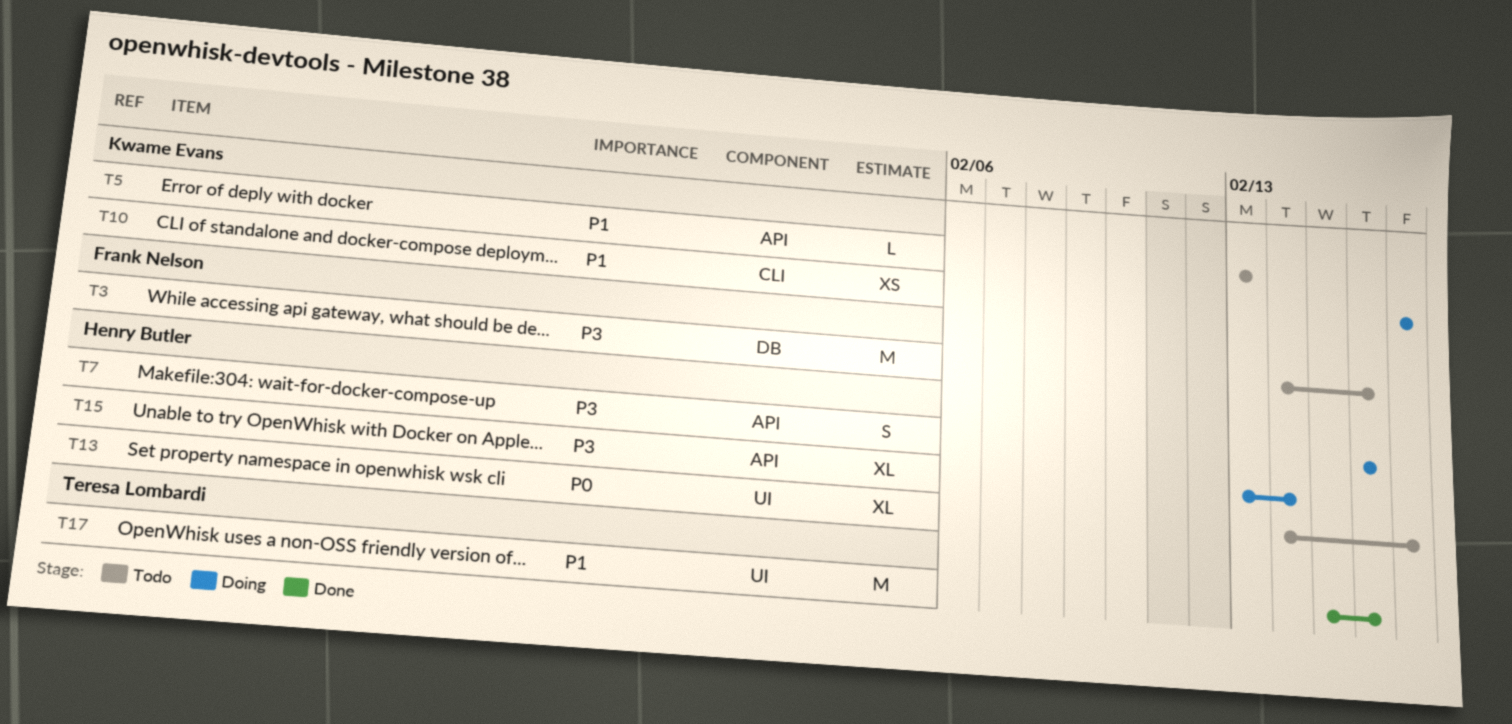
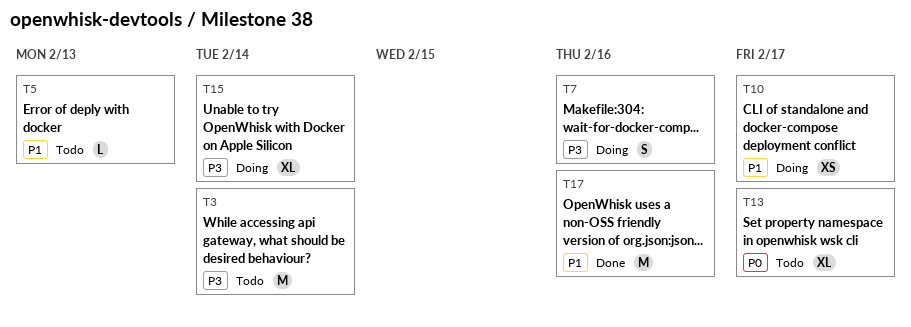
T3, due: Feb 16 -> Feb 14

